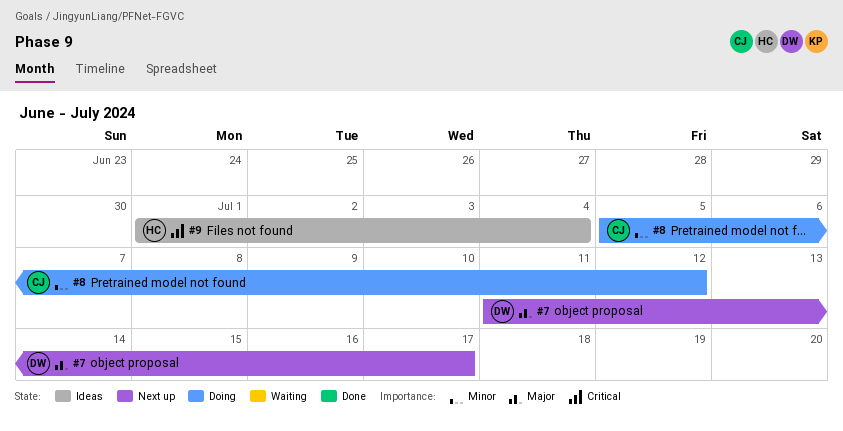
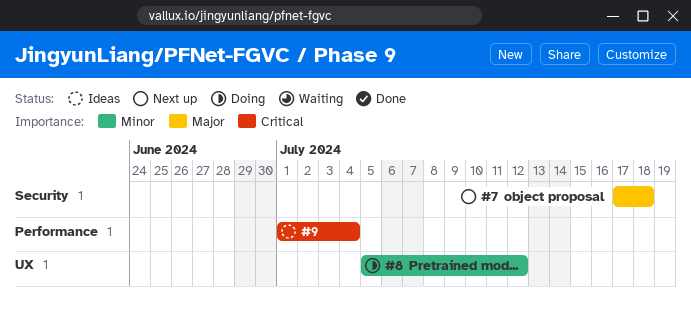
#7, start: Jul 11 -> Jul 17
#7, due: Jul 17 -> Jul 18

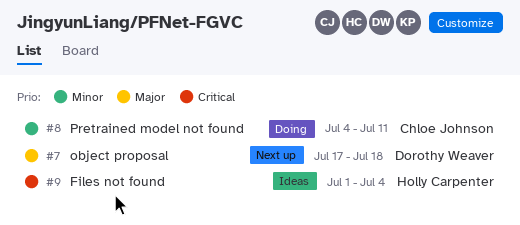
#8, start: Jul 5 -> Jul 4
#8, due: Jul 12 -> Jul 11

